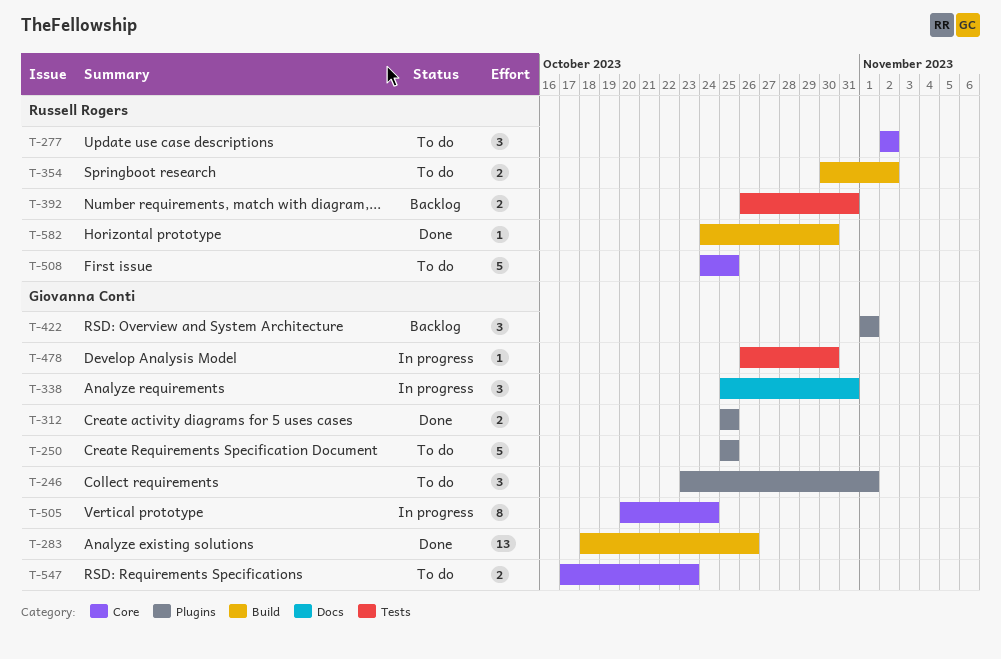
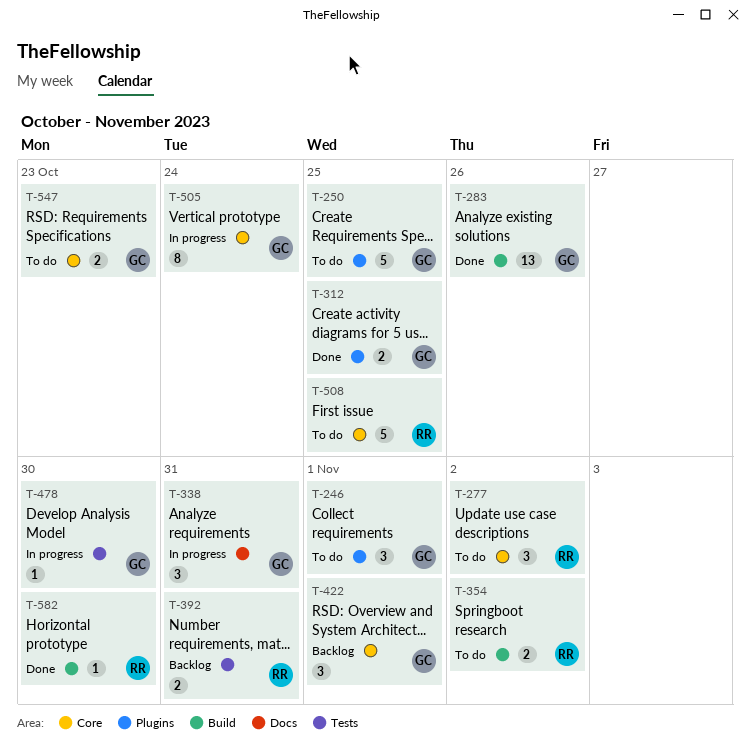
T-422, label: Plugins -> Core

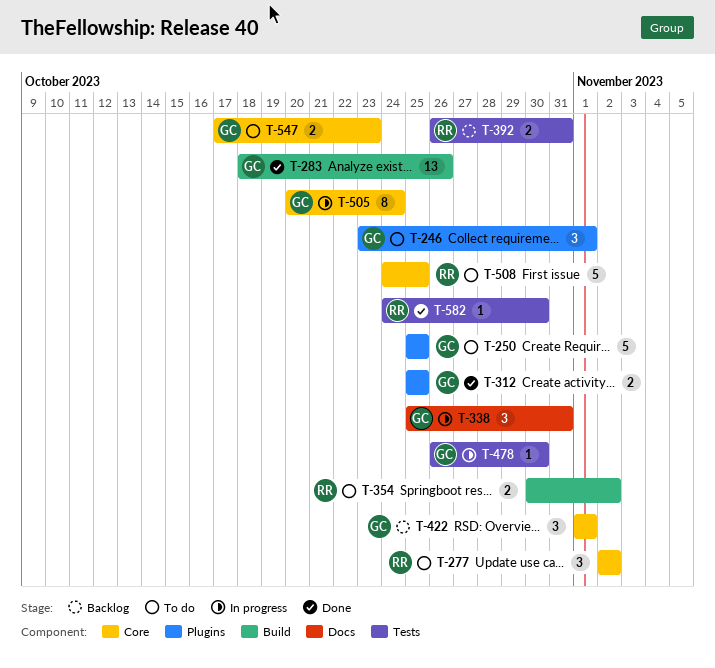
T-582, label: Build -> Tests

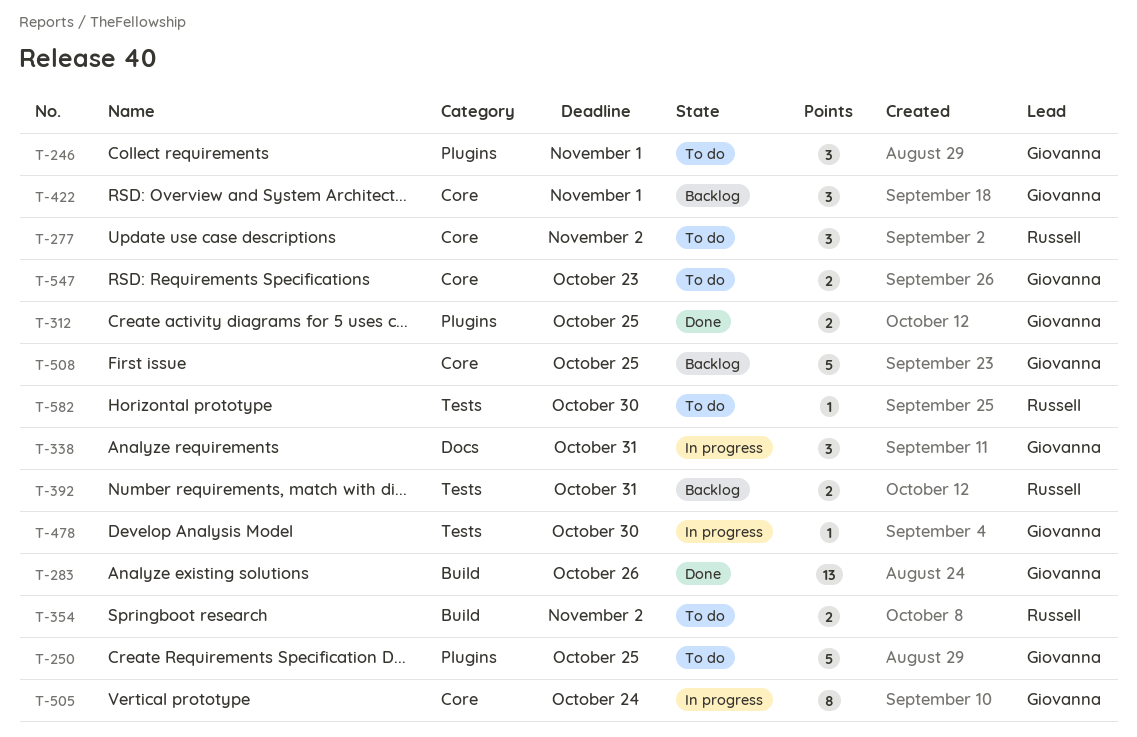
T-508, status: To do -> Backlog
T-508, owner: Russell -> Giovanna
T-582, status: Done -> To do

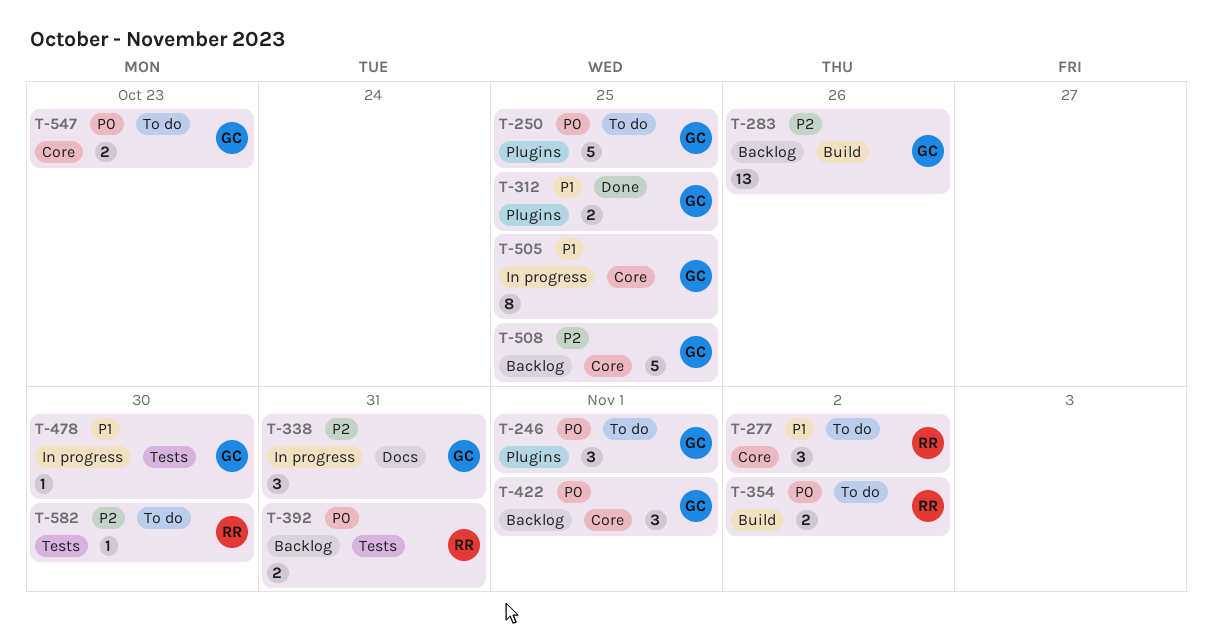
T-283, status: Done -> Backlog
T-505, due: Oct 24 -> Oct 25

